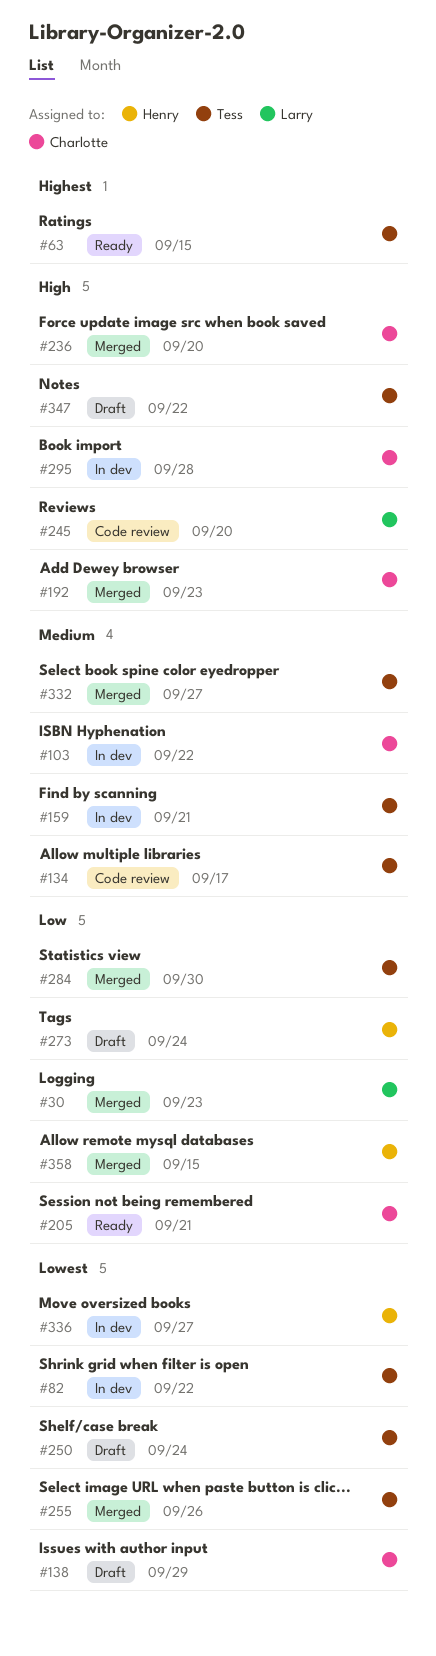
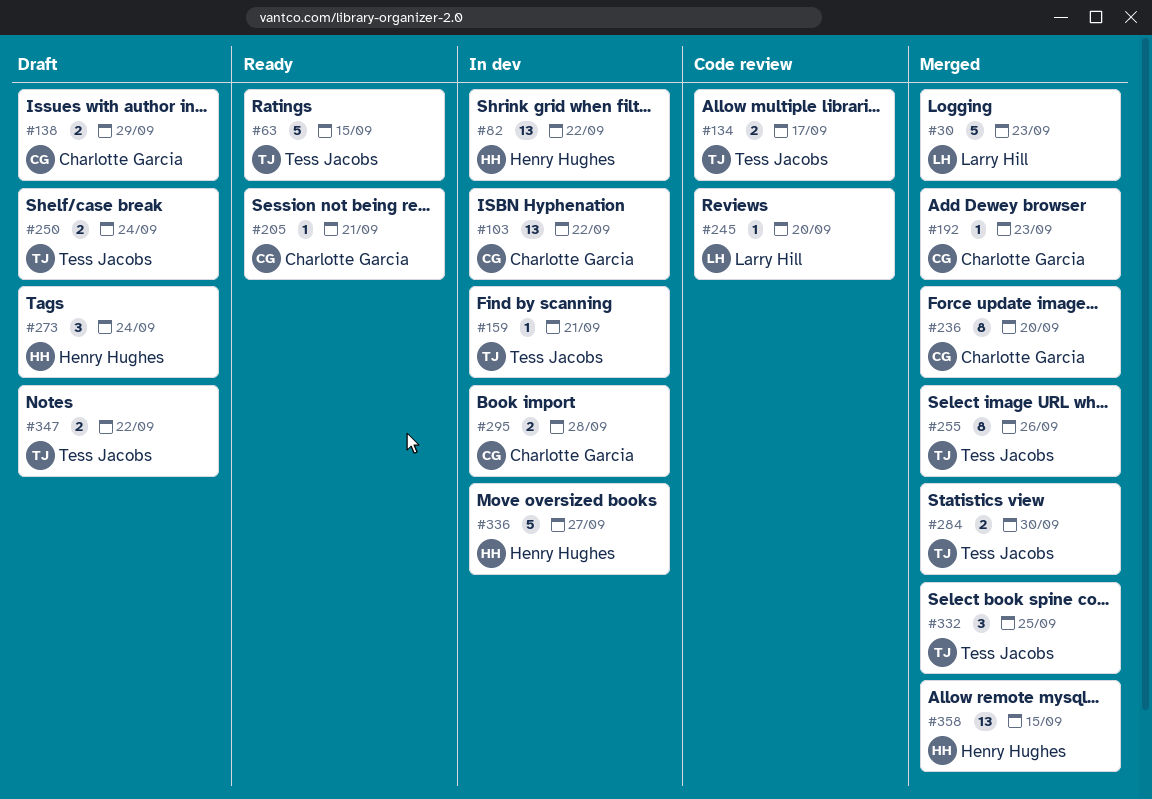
#82, owner: Tess Jacobs -> Henry Hughes
#332, due: Sep 27 -> Sep 25

